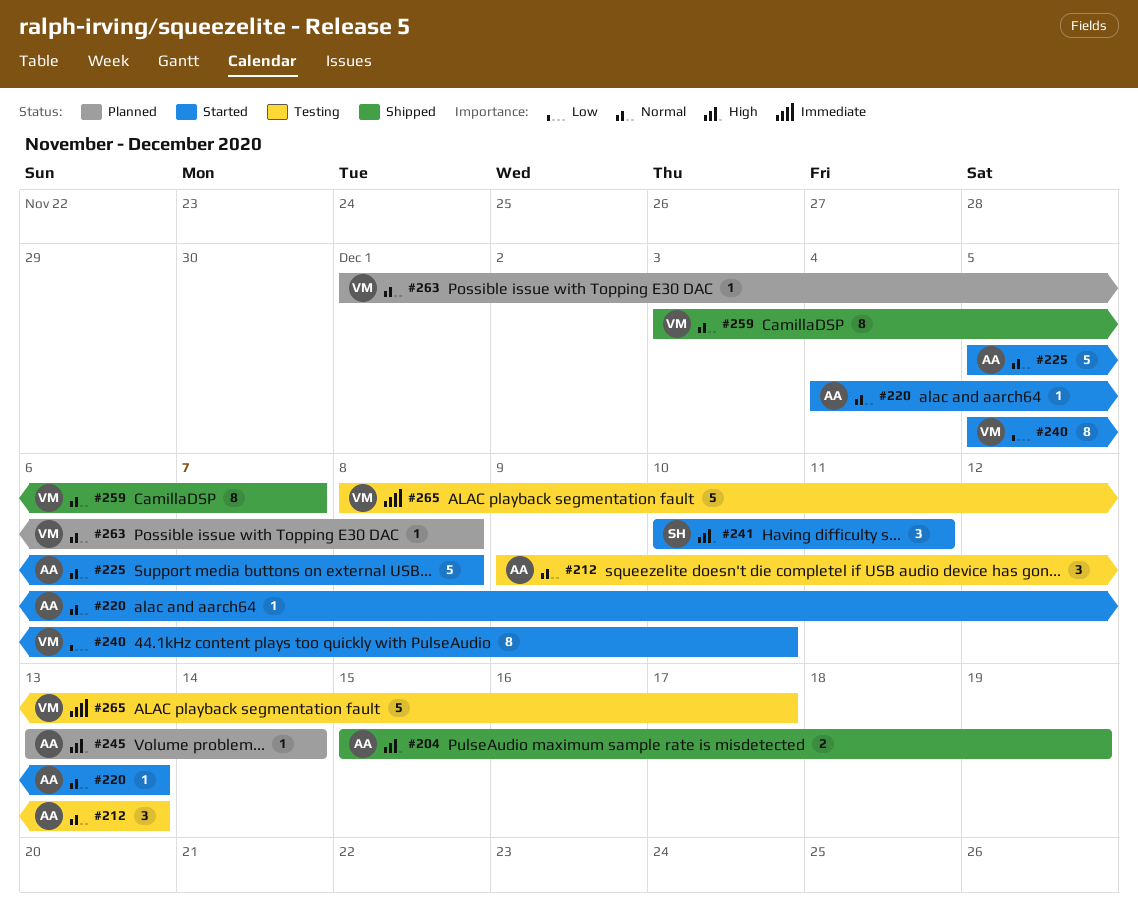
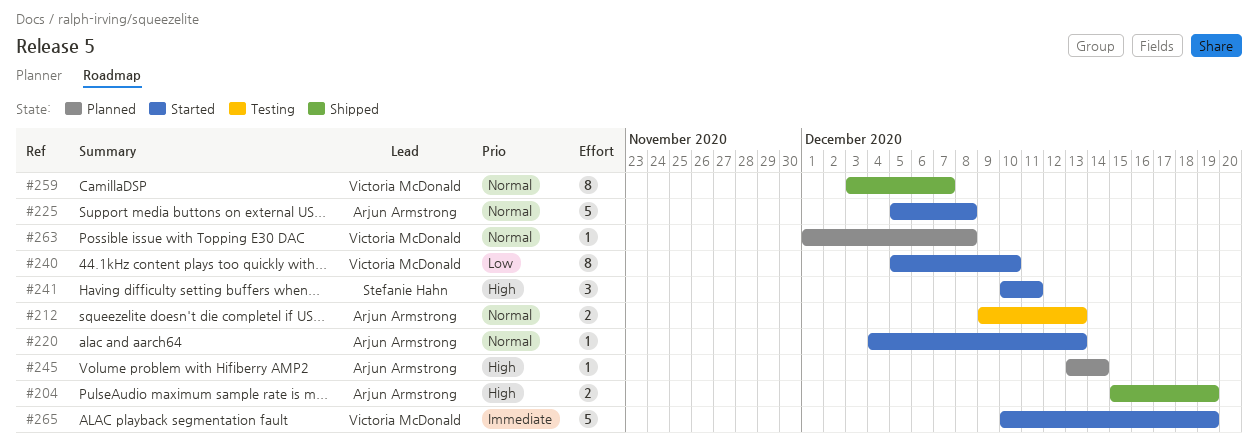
#212, estimate: 3 -> 2
#265, status: Testing -> Started
#265, start: Dec 8 -> Dec 10
#265, due: Dec 17 -> Dec 19

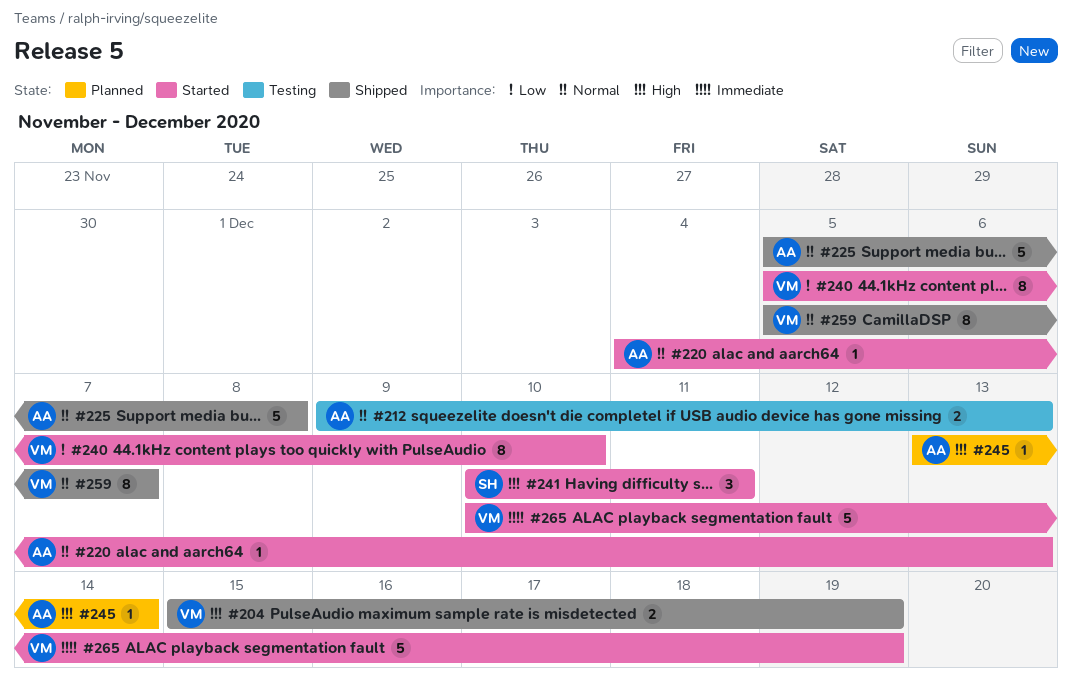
#204, owner: Arjun Armstrong -> Victoria McDonald
#225, status: Started -> Shipped
#259, start: Dec 3 -> Dec 5
#263: present -> none

